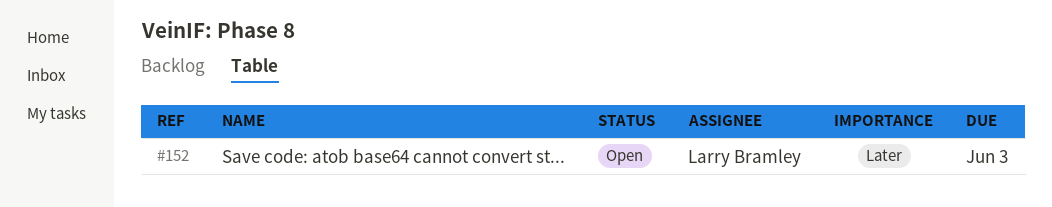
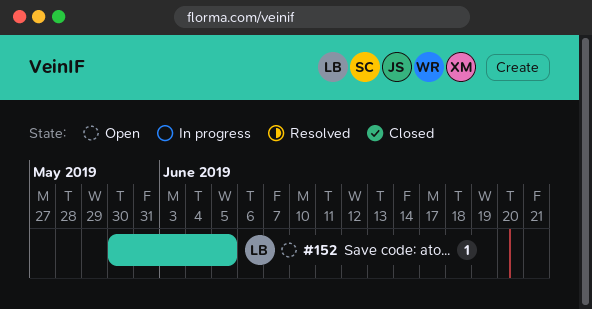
#152, due: Jun 3 -> Jun 5

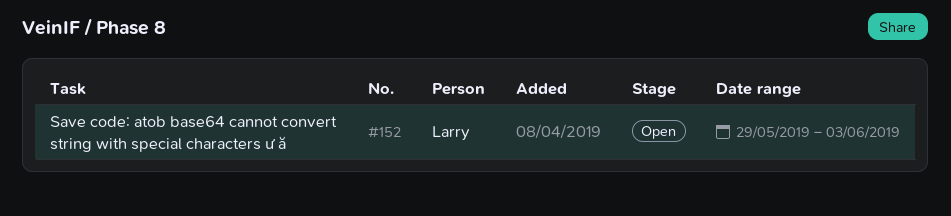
#152, start: May 30 -> May 29
#152, due: Jun 5 -> Jun 3

